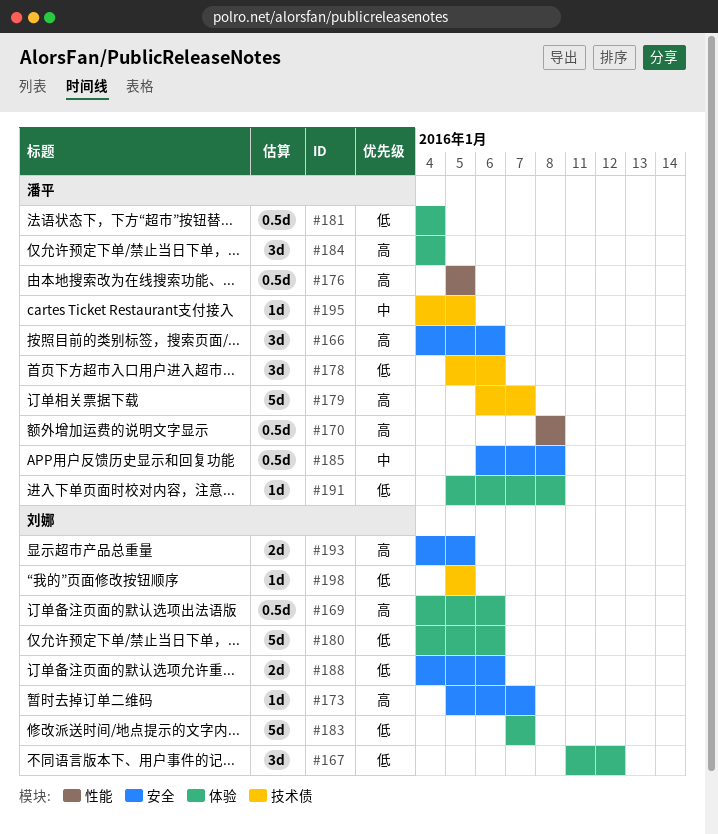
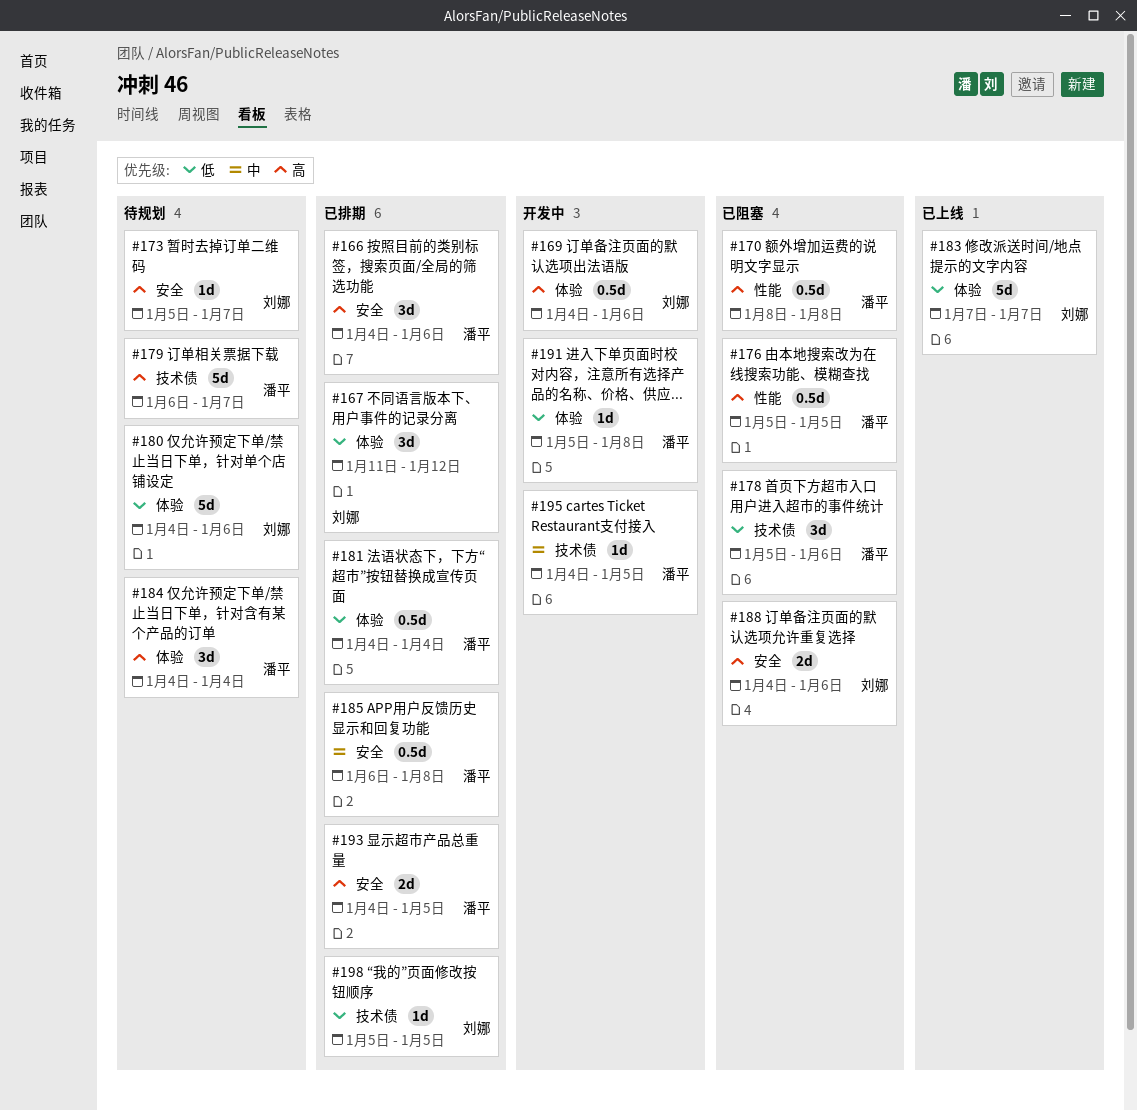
#188, priority: 低 -> 高
#193, owner: 刘娜 -> 潘平

